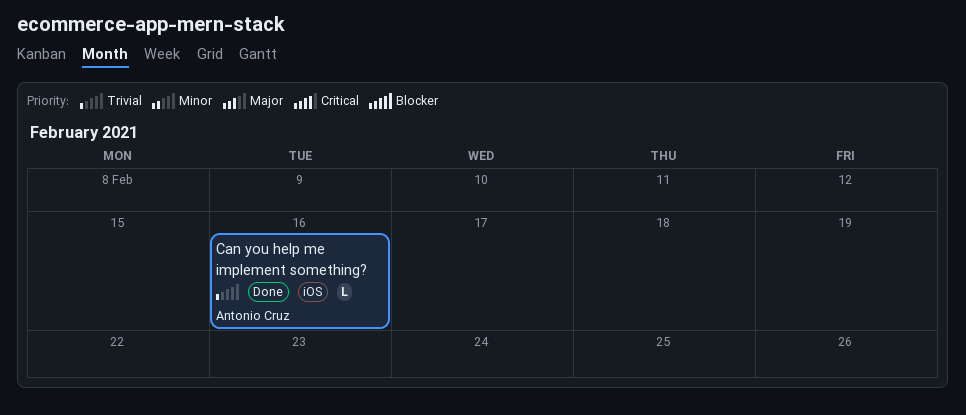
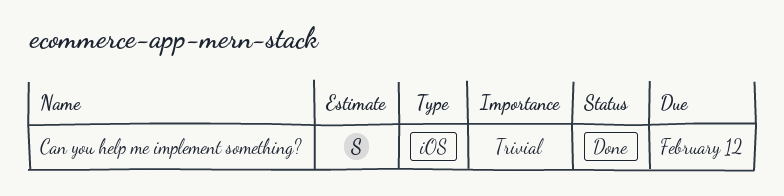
Can you help me implement something?, estimate: L -> S
Can you help me implement something?, due: Feb 16 -> Feb 12

